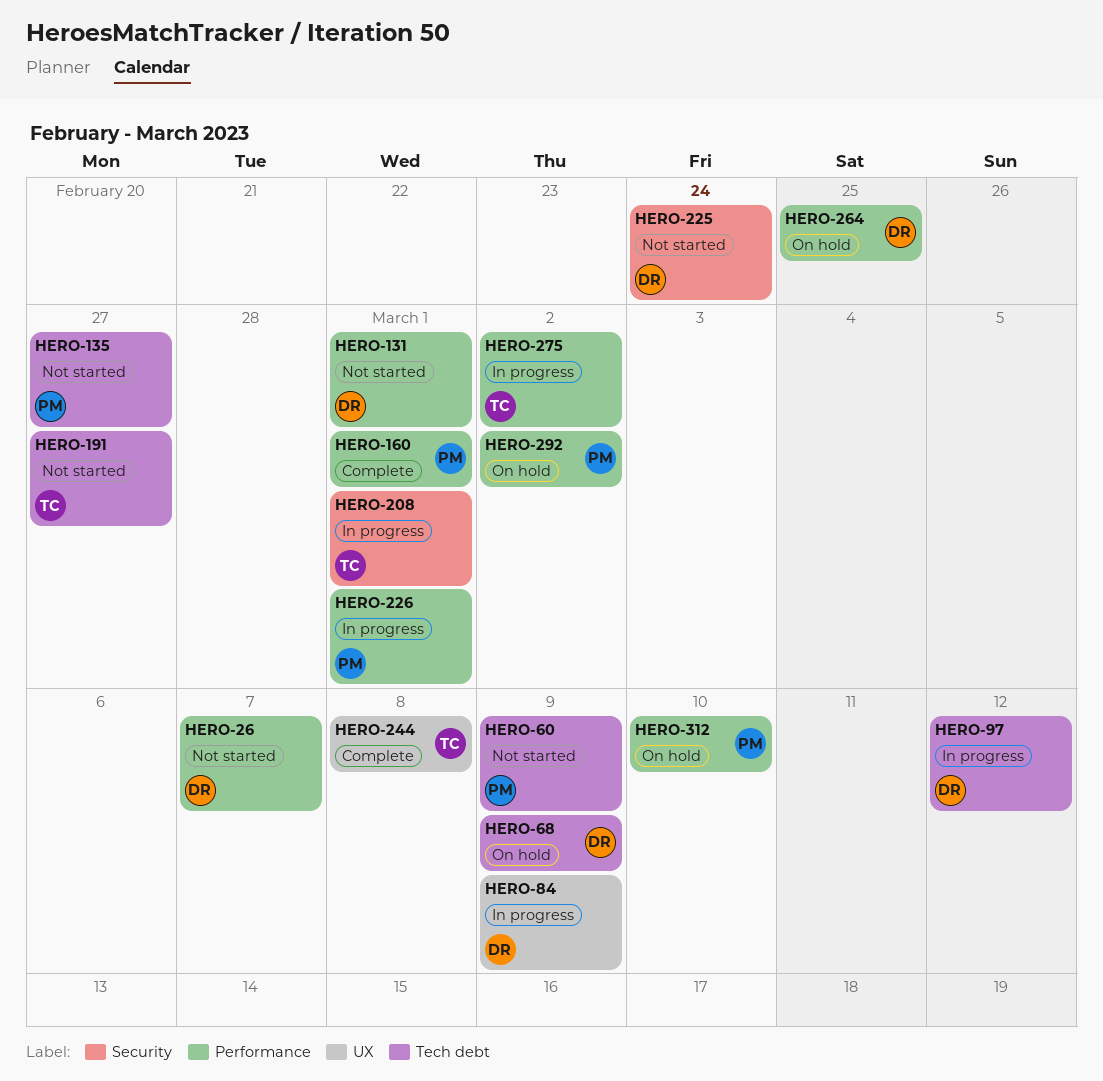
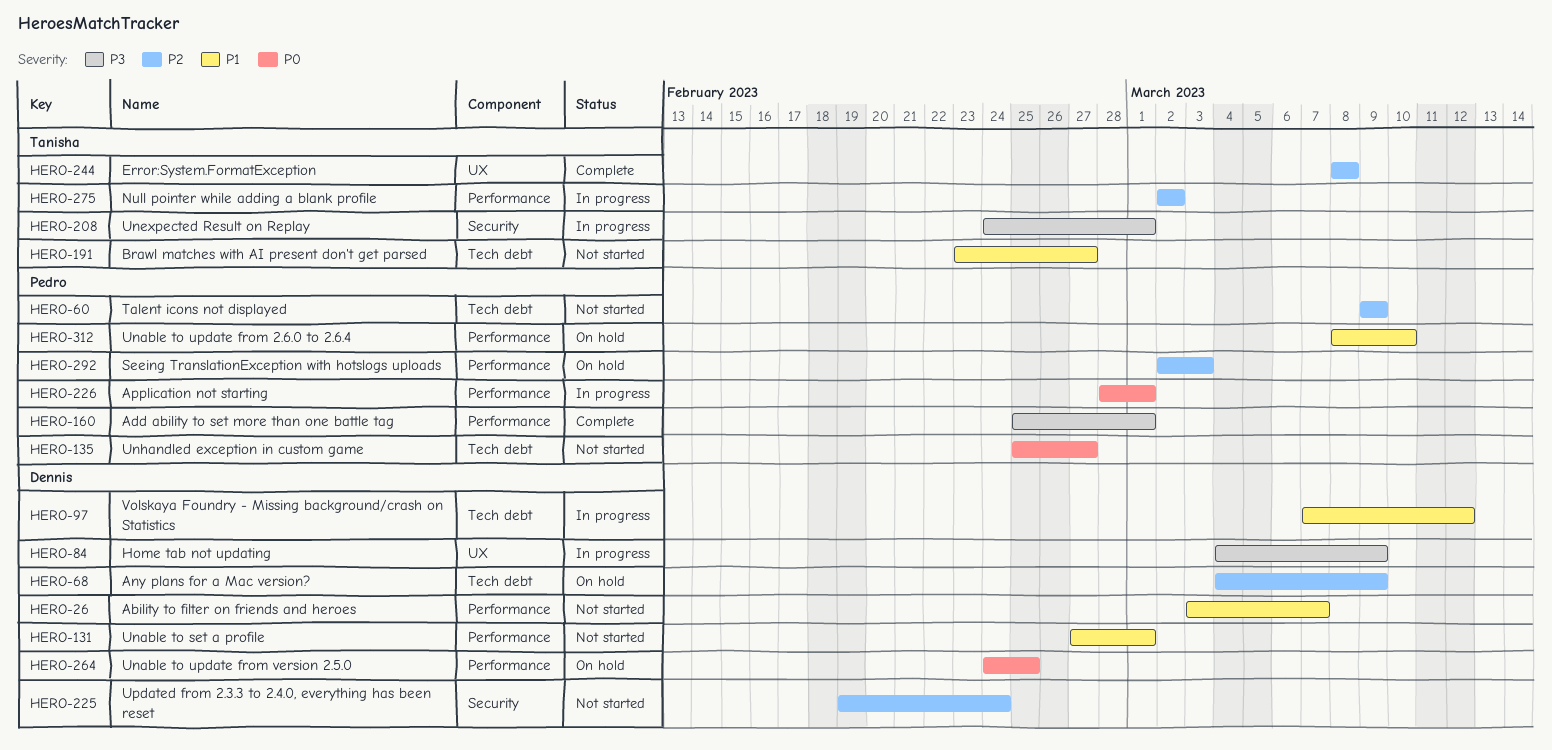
HERO-292, due: Mar 2 -> Mar 3

